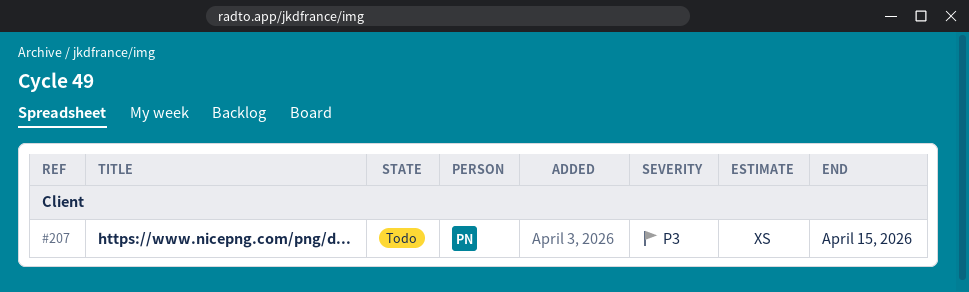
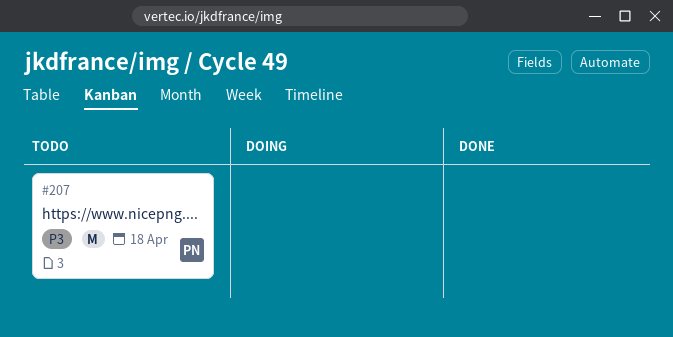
#207, estimate: XS -> M
#207, due: Apr 15 -> Apr 18

